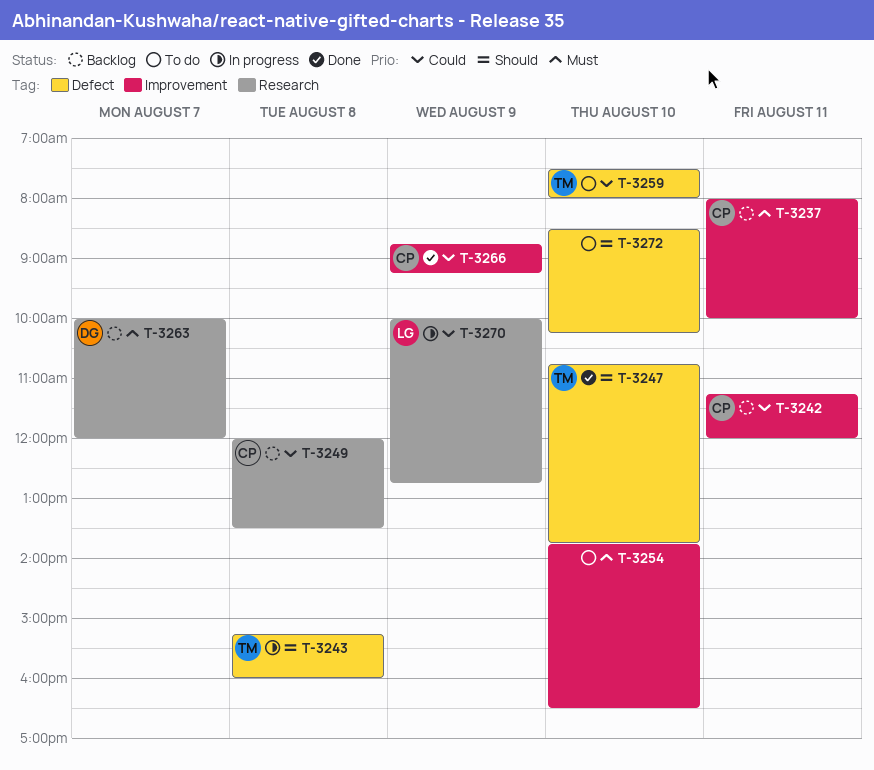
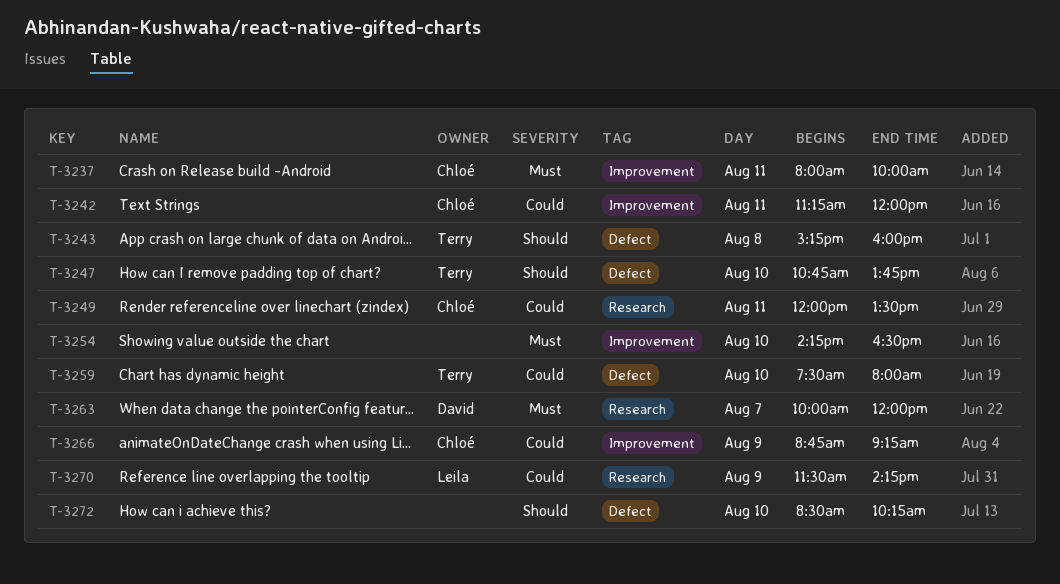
T-3249, day: Aug 8 -> Aug 11
T-3254, begins: 13:45 -> 14:15
T-3270, begins: 10:00 -> 11:30
T-3270, ends: 12:45 -> 14:15

